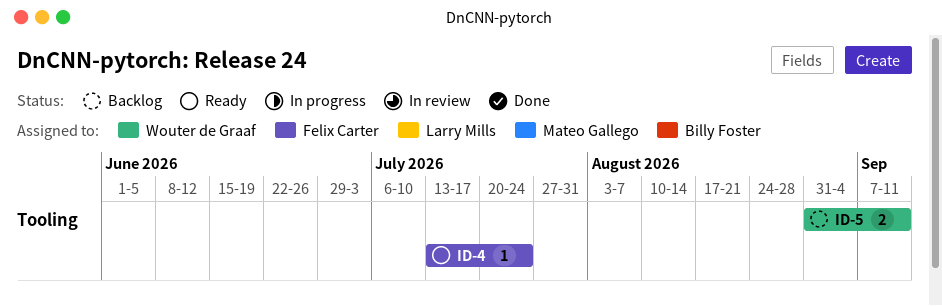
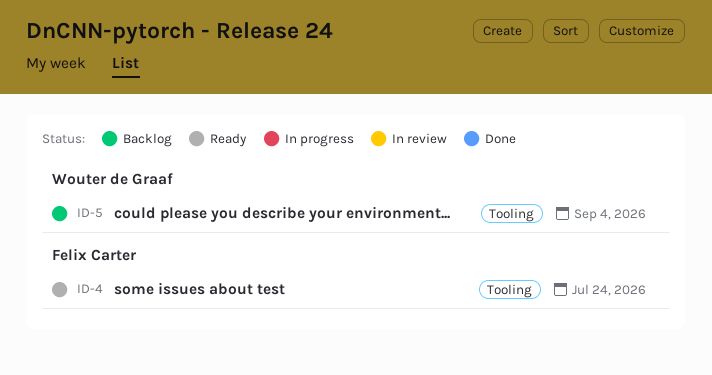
ID-5, due: Sep 11 -> Sep 4

